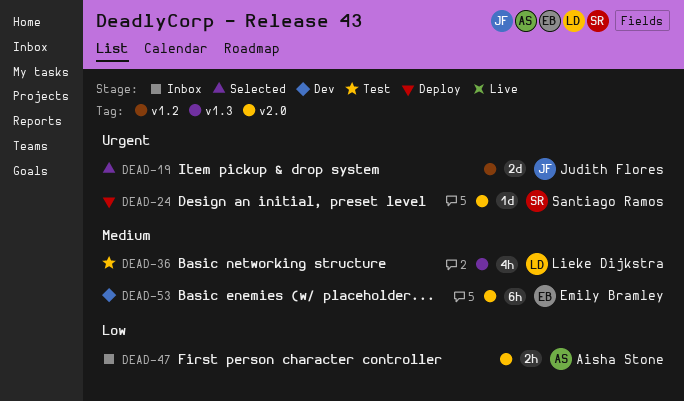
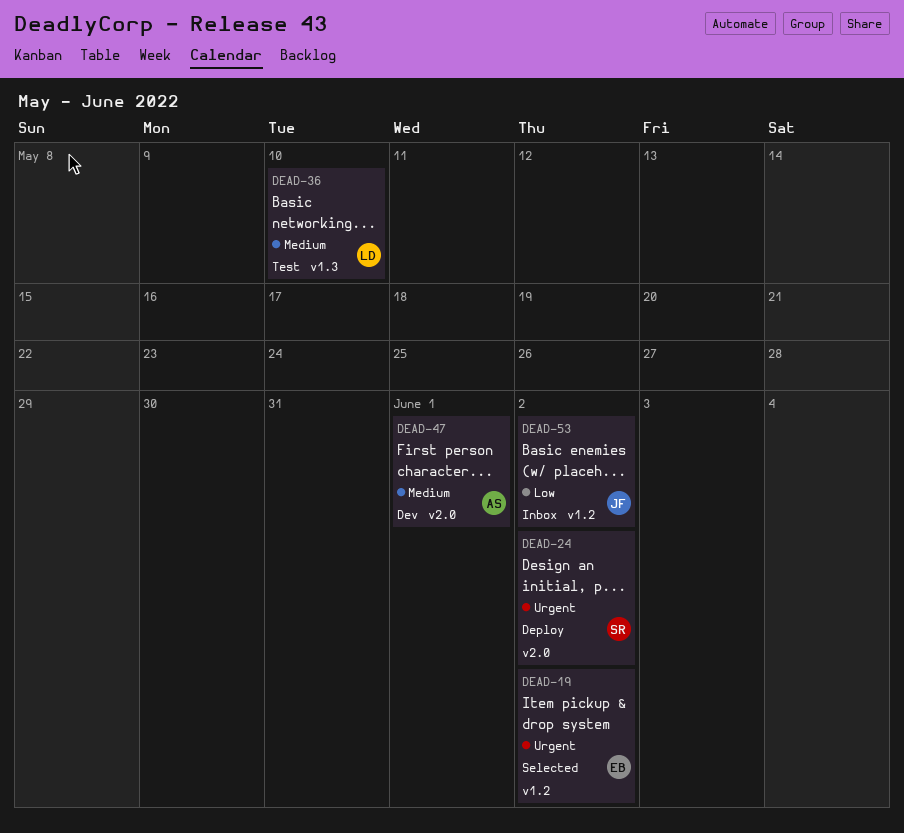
DEAD-19, owner: Judith Flores -> Emily Bramley
DEAD-47, status: Inbox -> Dev
DEAD-47, priority: Low -> Medium
DEAD-53, status: Dev -> Inbox
DEAD-53, owner: Emily Bramley -> Judith Flores
DEAD-53, priority: Medium -> Low
DEAD-53, label: v2.0 -> v1.2

